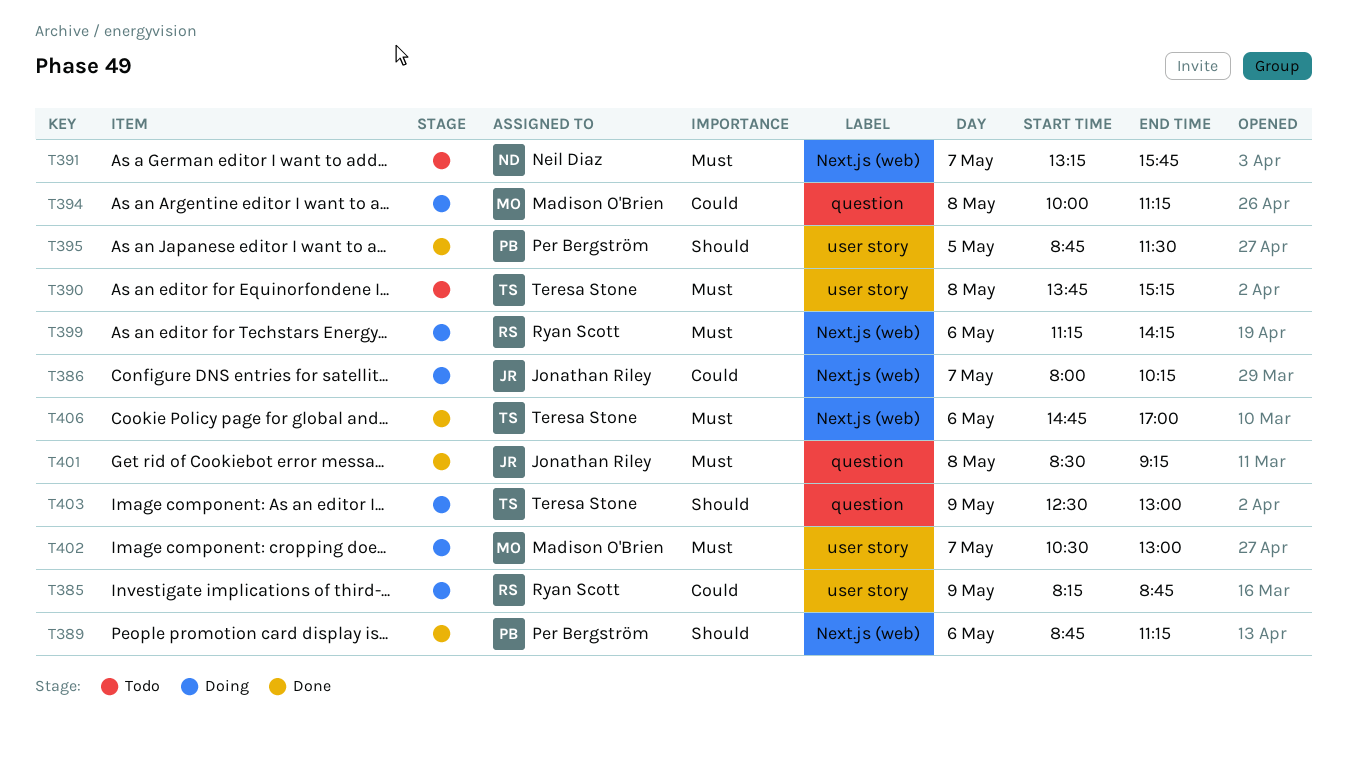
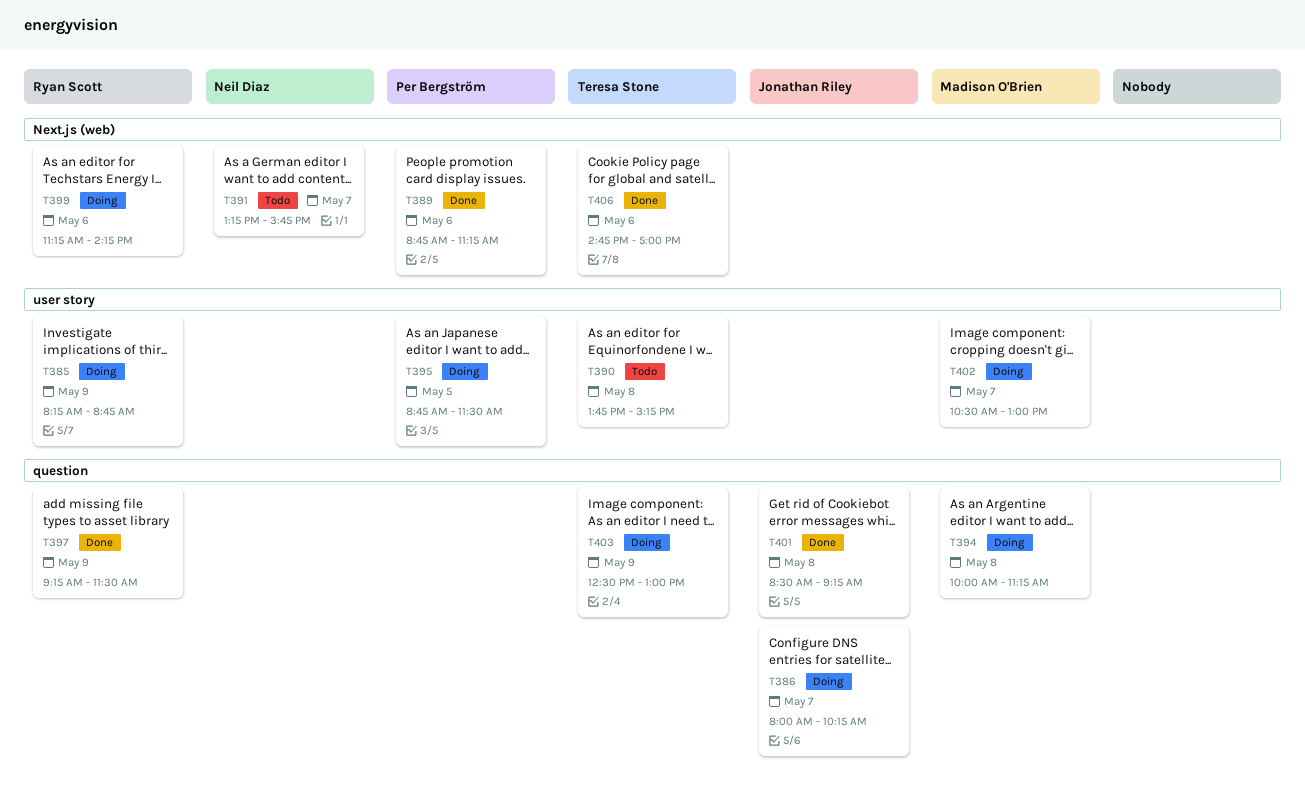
T386, label: Next.js (web) -> question
T395, status: Done -> Doing
T397: none -> present

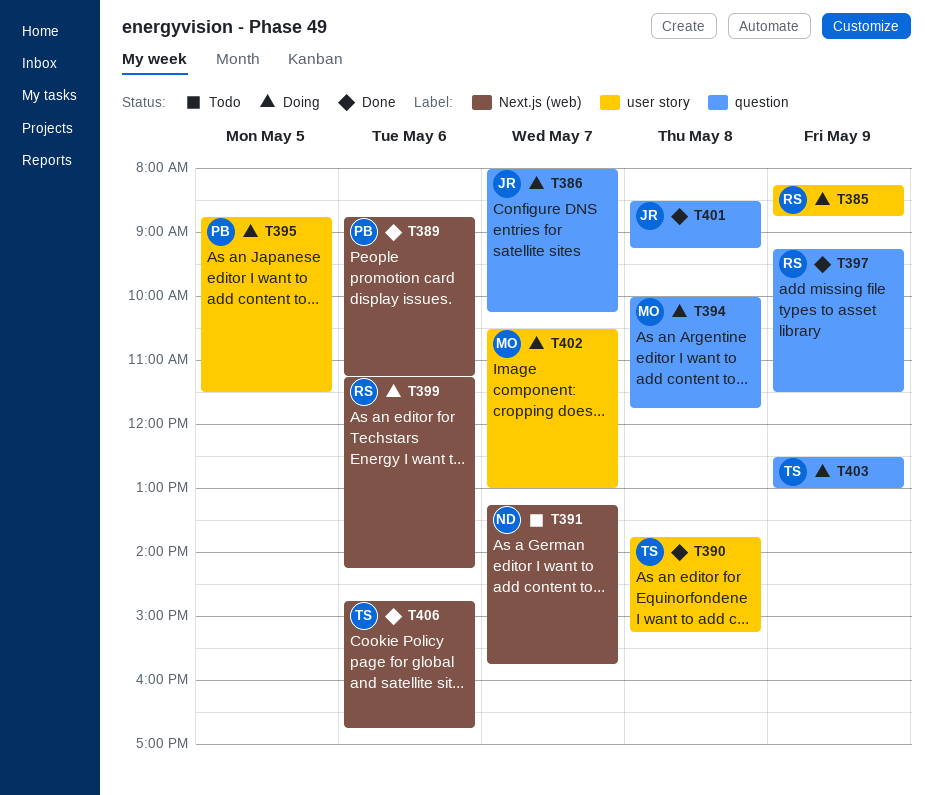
T390, status: Todo -> Done
T394, ends: 11:15 -> 11:45
T406, ends: 17:00 -> 16:45

